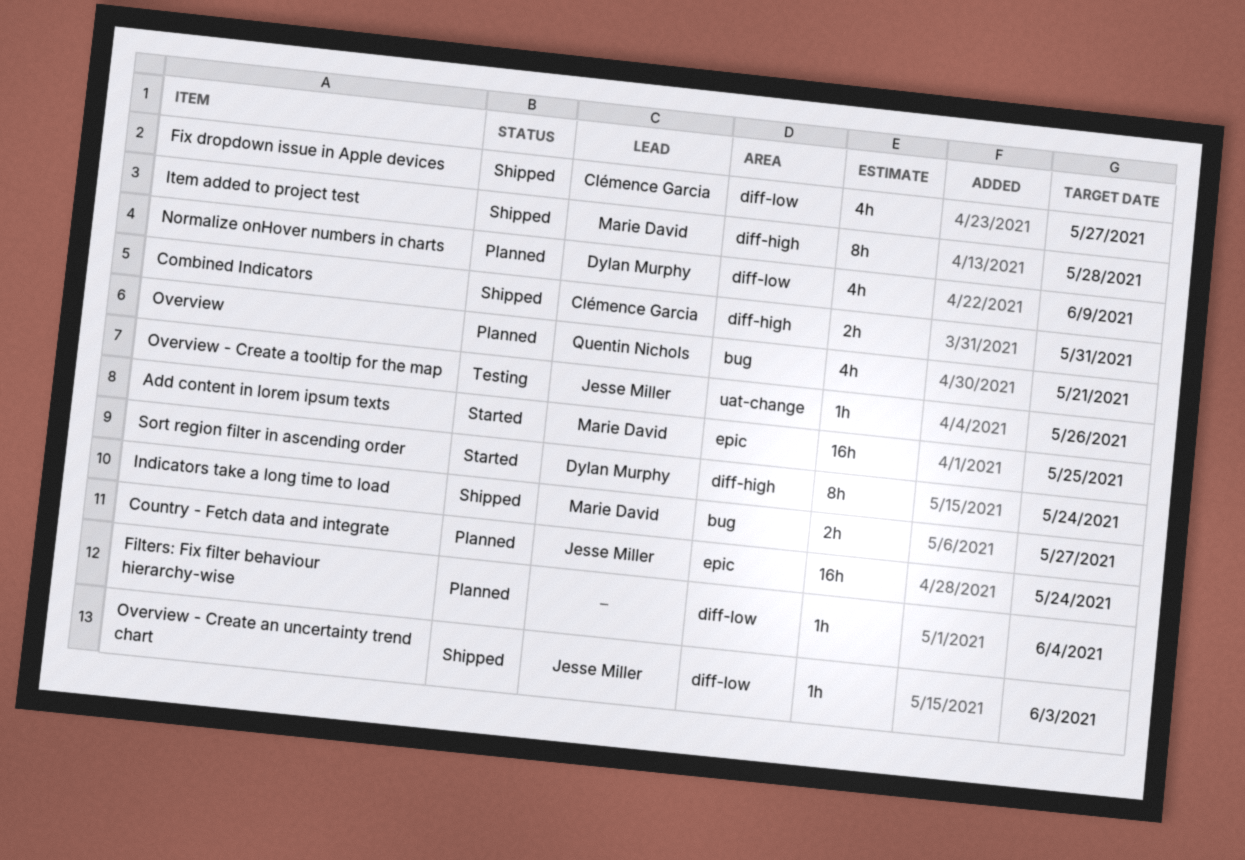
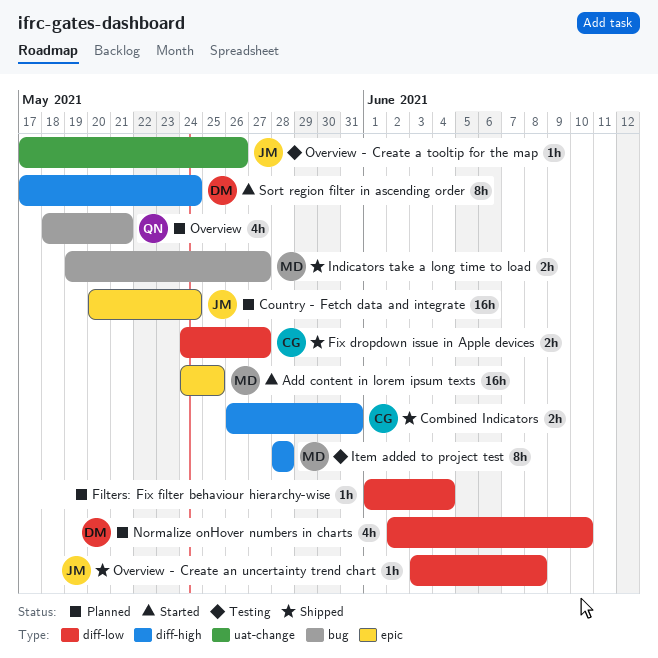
Fix dropdown issue in Apple devices, estimate: 4h -> 2h
Item added to project test, status: Shipped -> Testing
Normalize onHover numbers in charts, due: Jun 9 -> Jun 10
Overview - Create an uncertainty trend chart, due: Jun 3 -> Jun 8

